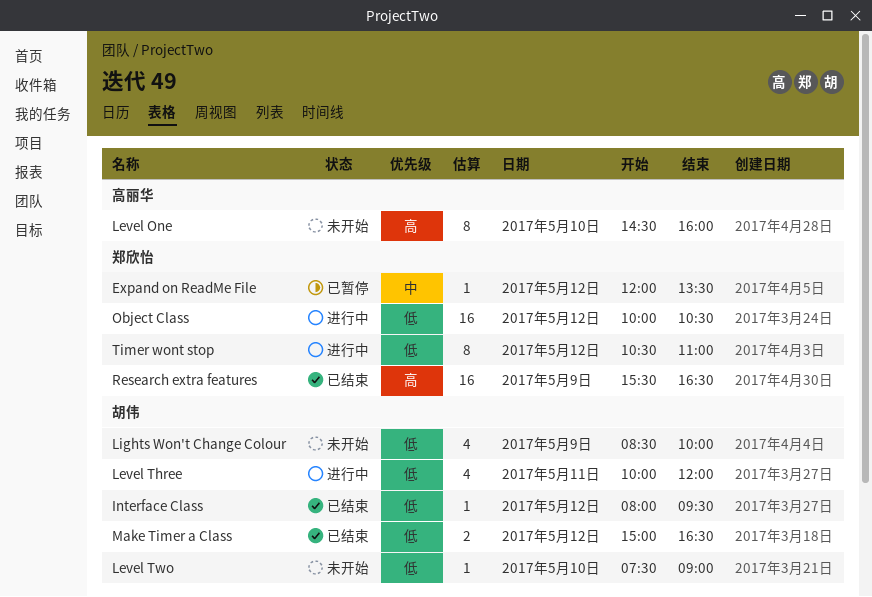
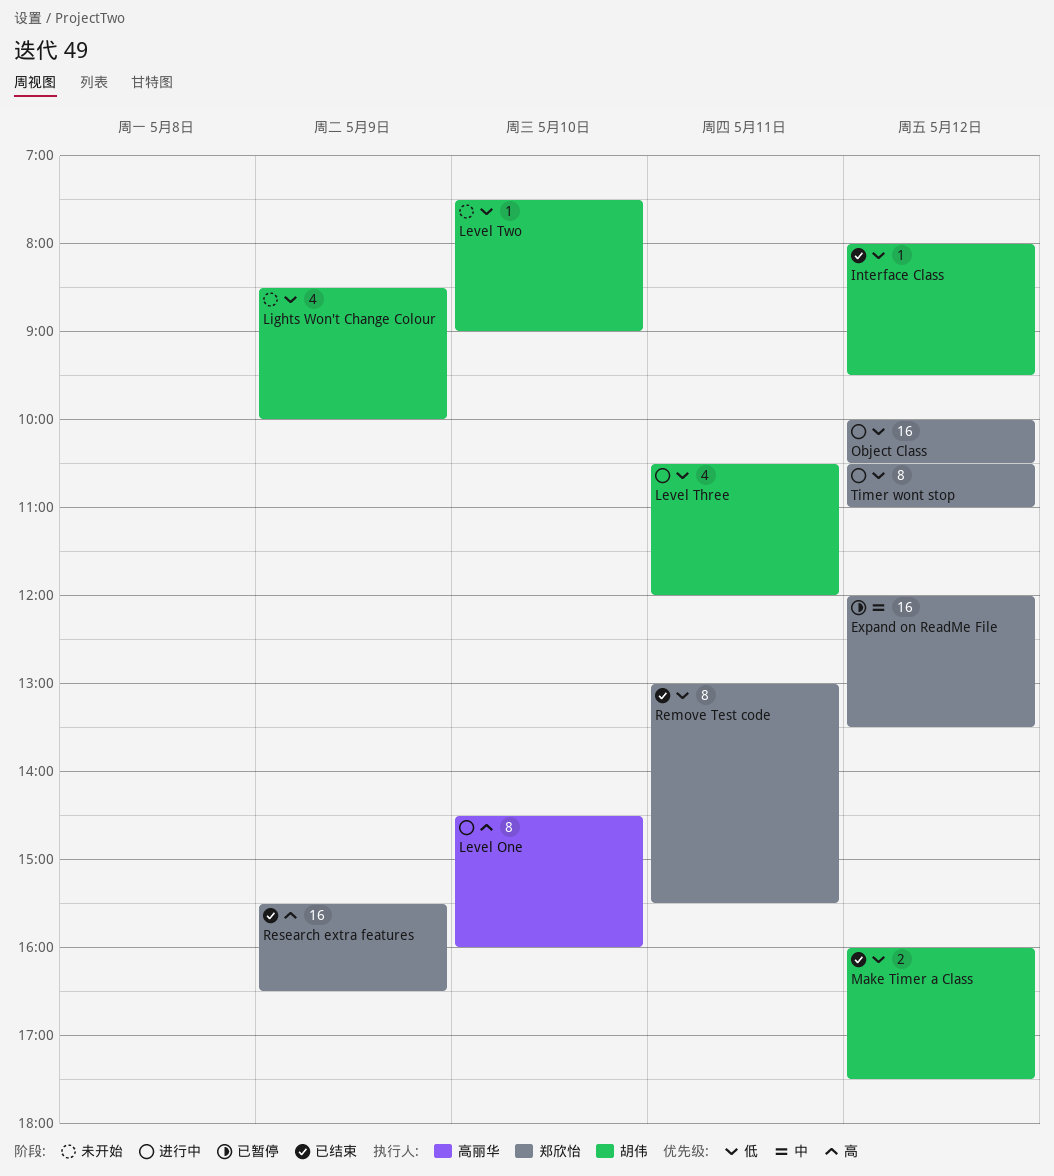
Expand on ReadMe File, estimate: 1 -> 16
Level One, status: 未开始 -> 进行中
Level Three, begins: 10:00 -> 10:30
Make Timer a Class, begins: 15:00 -> 16:00
Make Timer a Class, ends: 16:30 -> 17:30
Remove Test code: none -> present

